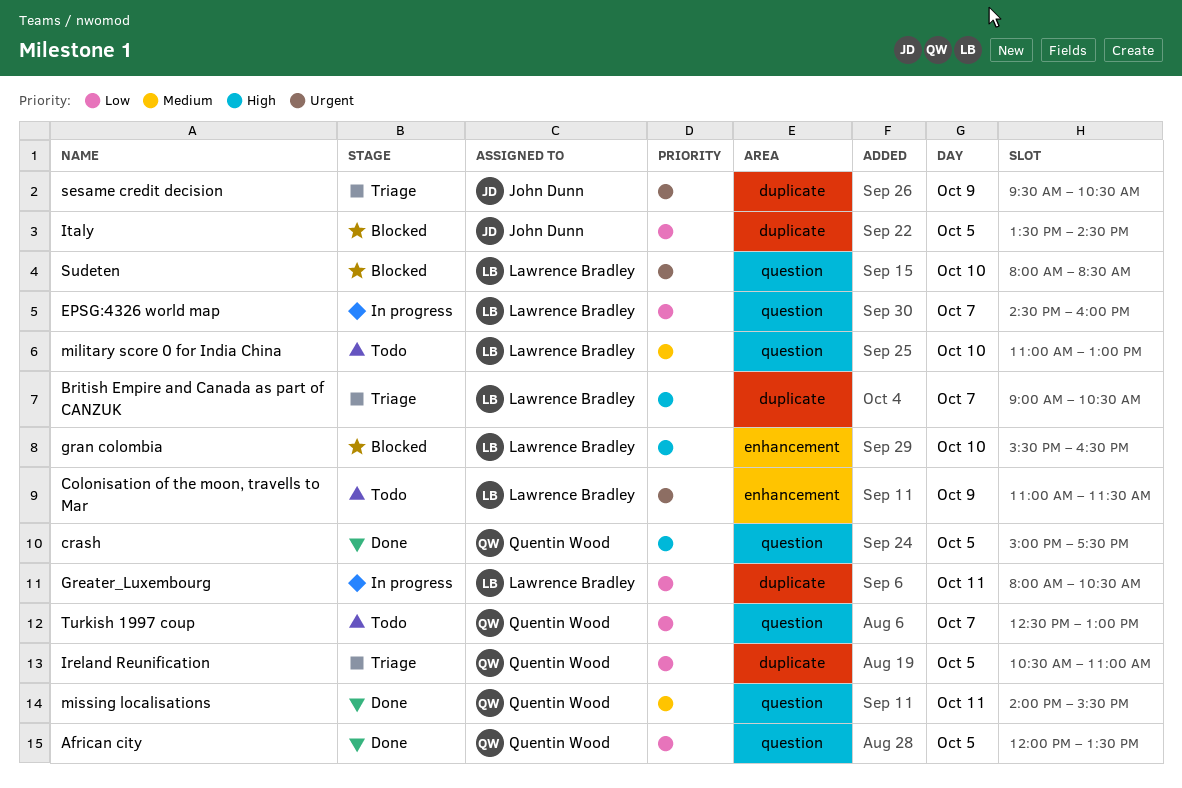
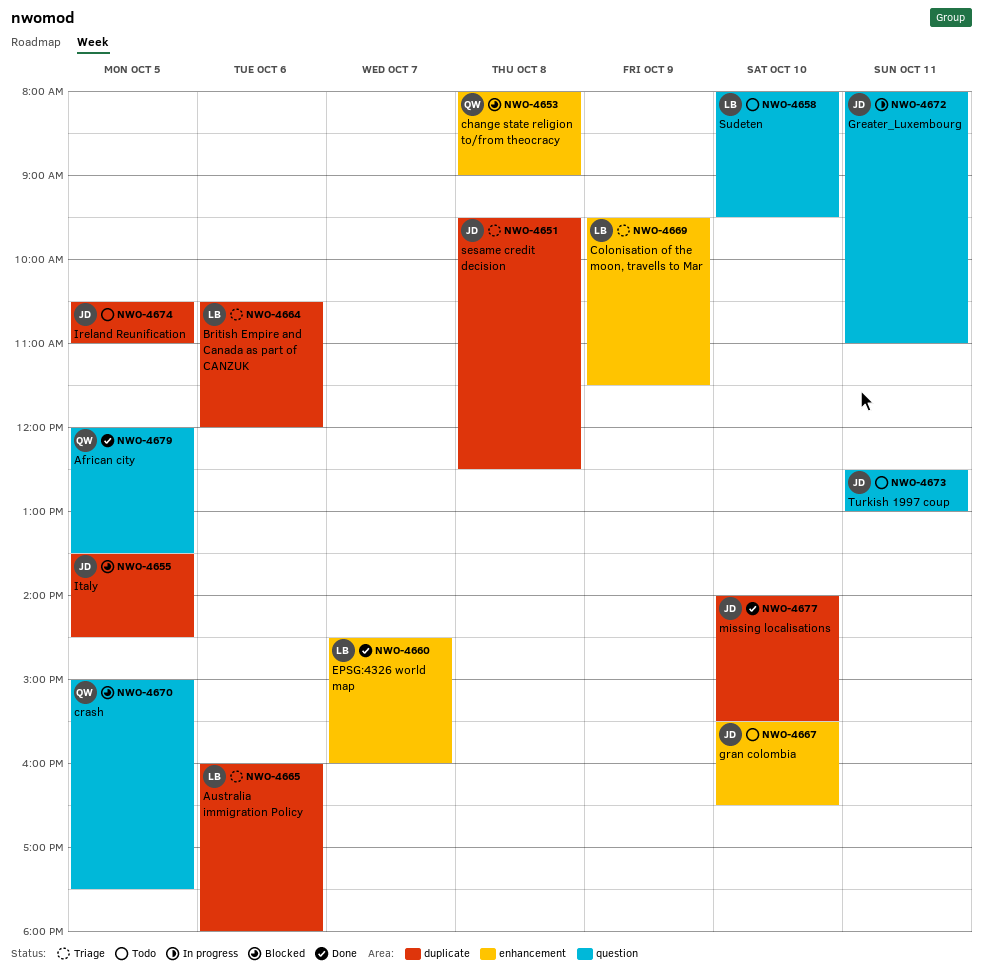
Australia immigration Policy: none -> present
British Empire and Canada as part of CANZUK, day: Oct 7 -> Oct 6
British Empire and Canada as part of CANZUK, begins: 09:00 -> 10:30
British Empire and Canada as part of CANZUK, ends: 10:30 -> 12:00
change state religion to/from theocracy: none -> present
Colonisation of the moon, travells to Mar, status: Todo -> Triage
Colonisation of the moon, travells to Mar, begins: 11:00 -> 09:30
crash, status: Done -> Blocked
EPSG:4326 world map, status: In progress -> Done
EPSG:4326 world map, label: question -> enhancement
gran colombia, status: Blocked -> Todo
gran colombia, owner: Lawrence Bradley -> John Dunn
Greater_Luxembourg, owner: Lawrence Bradley -> John Dunn
Greater_Luxembourg, label: duplicate -> question
Greater_Luxembourg, ends: 10:30 -> 11:00
Ireland Reunification, status: Triage -> Todo
Ireland Reunification, owner: Quentin Wood -> John Dunn
military score 0 for India China: present -> none
missing localisations, owner: Quentin Wood -> John Dunn
missing localisations, label: question -> duplicate
missing localisations, day: Oct 11 -> Oct 10
sesame credit decision, day: Oct 9 -> Oct 8
sesame credit decision, ends: 10:30 -> 12:30
Sudeten, status: Blocked -> Todo
Sudeten, ends: 08:30 -> 09:30
Turkish 1997 coup, owner: Quentin Wood -> John Dunn
Turkish 1997 coup, day: Oct 7 -> Oct 11

